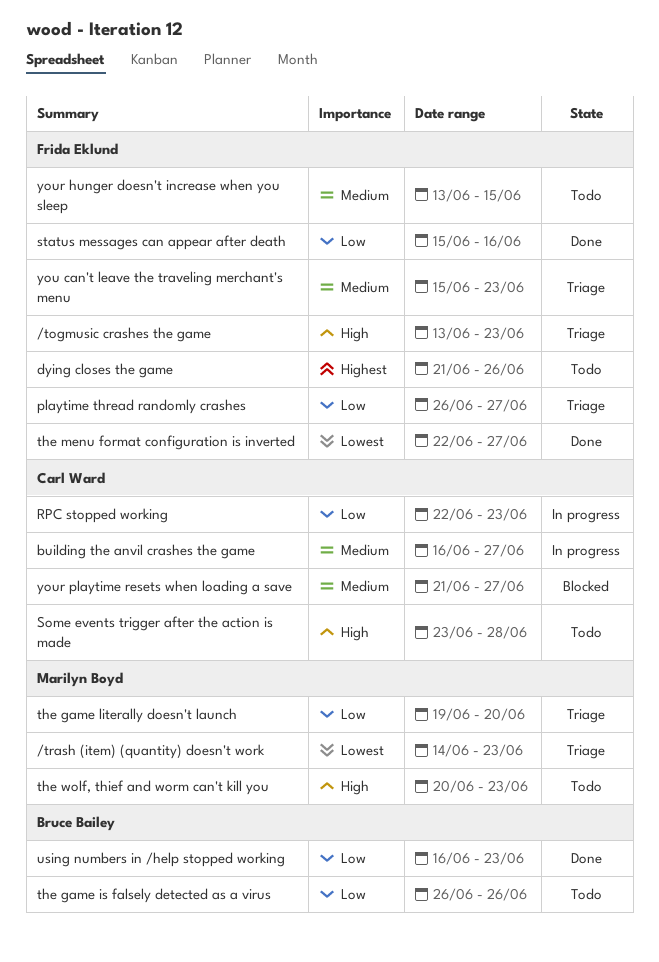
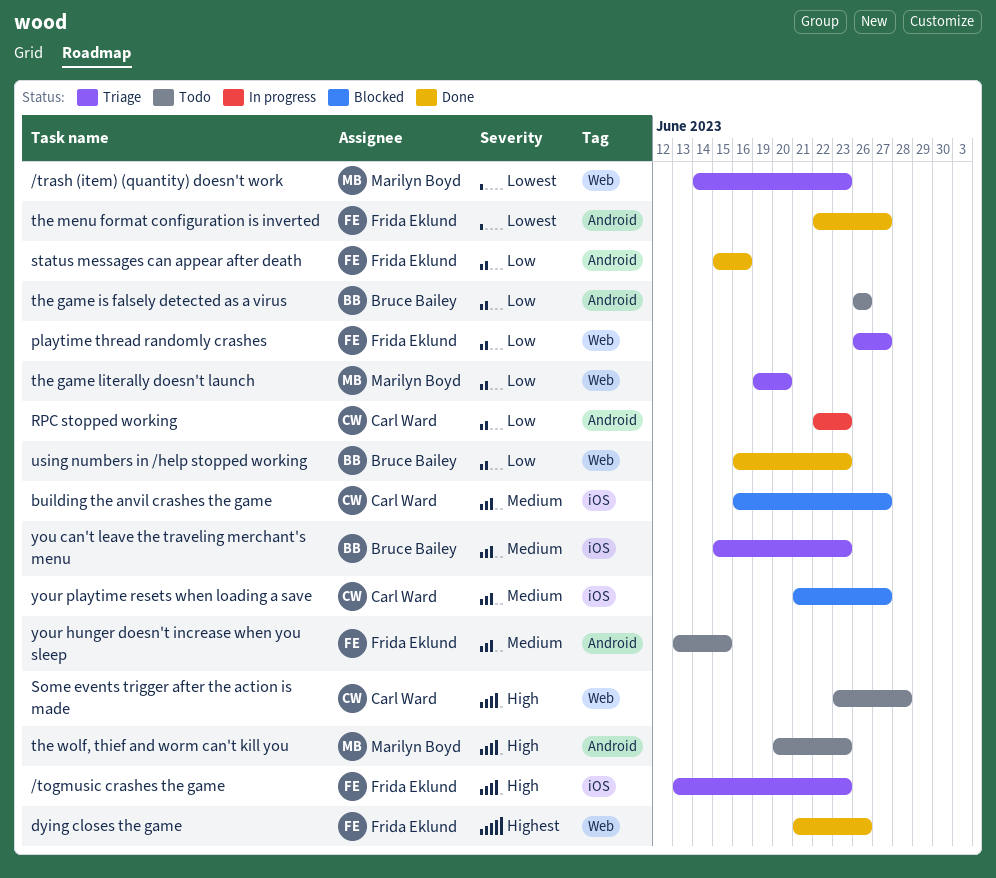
building the anvil crashes the game, status: In progress -> Blocked
dying closes the game, status: Todo -> Done
you can't leave the traveling merchant's menu, owner: Frida Eklund -> Bruce Bailey

